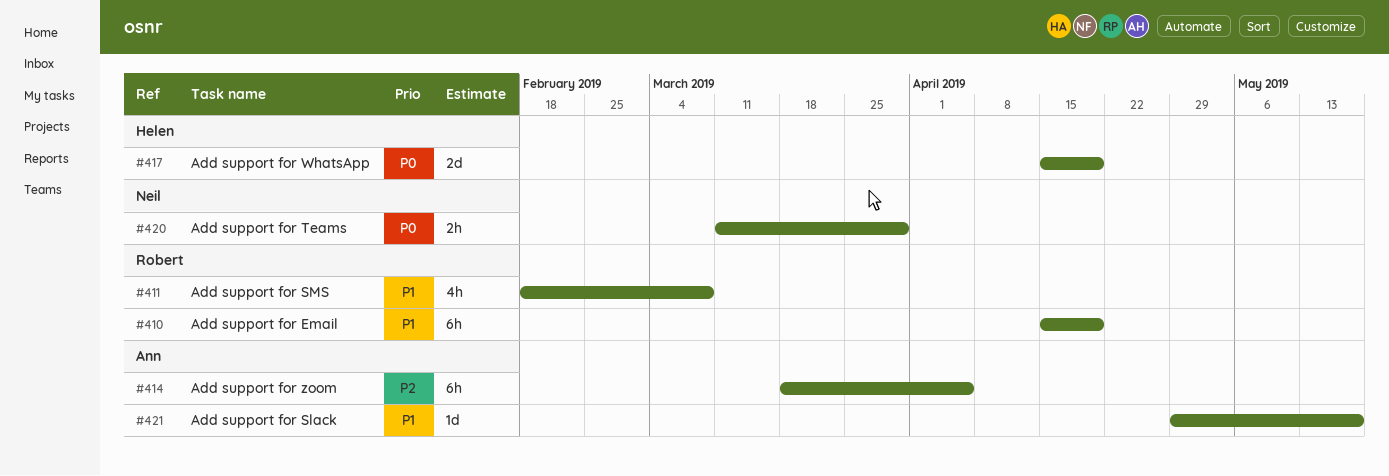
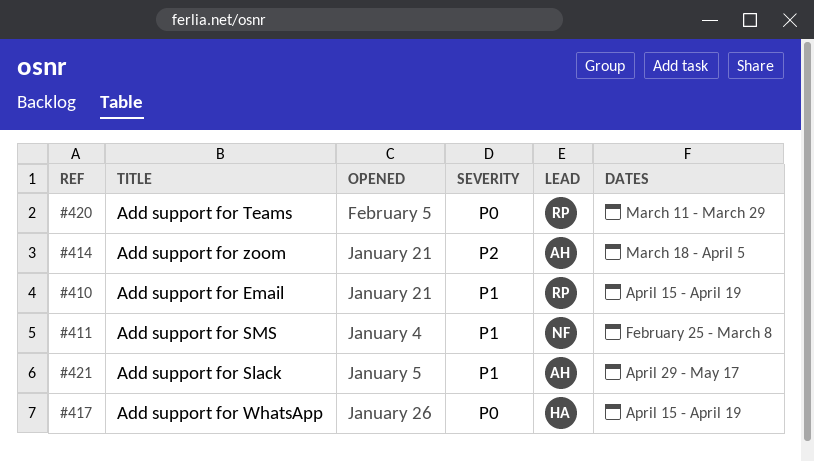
#411, owner: Robert -> Neil
#411, start: Feb 18 -> Feb 25
#420, owner: Neil -> Robert

